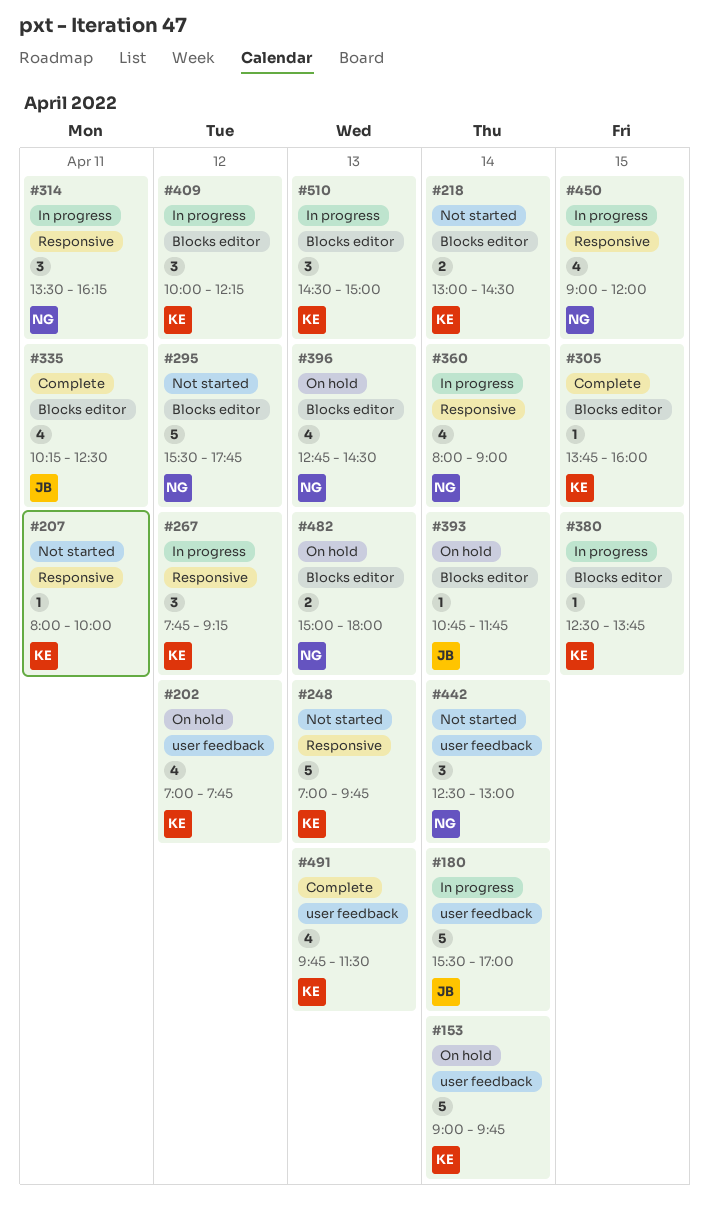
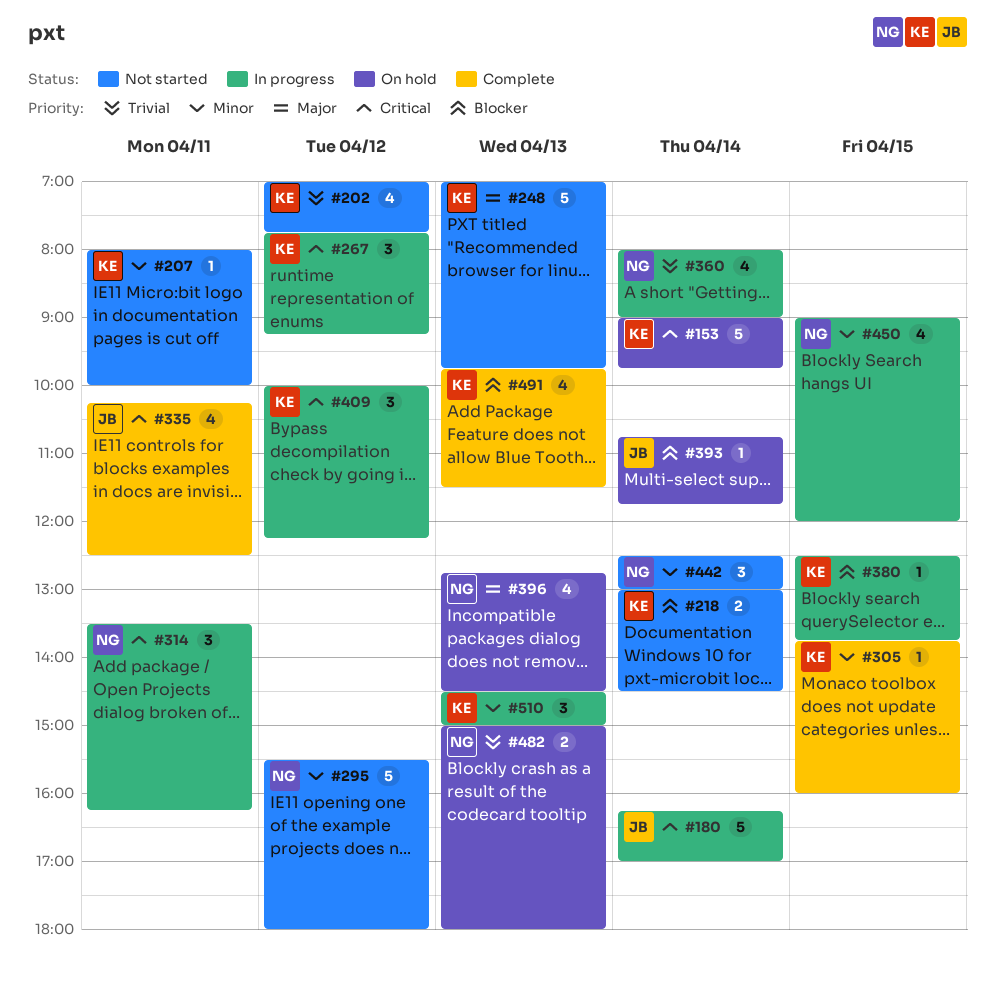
#180, begins: 15:30 -> 16:15
#202, status: On hold -> Not started
#295, ends: 17:45 -> 18:00

